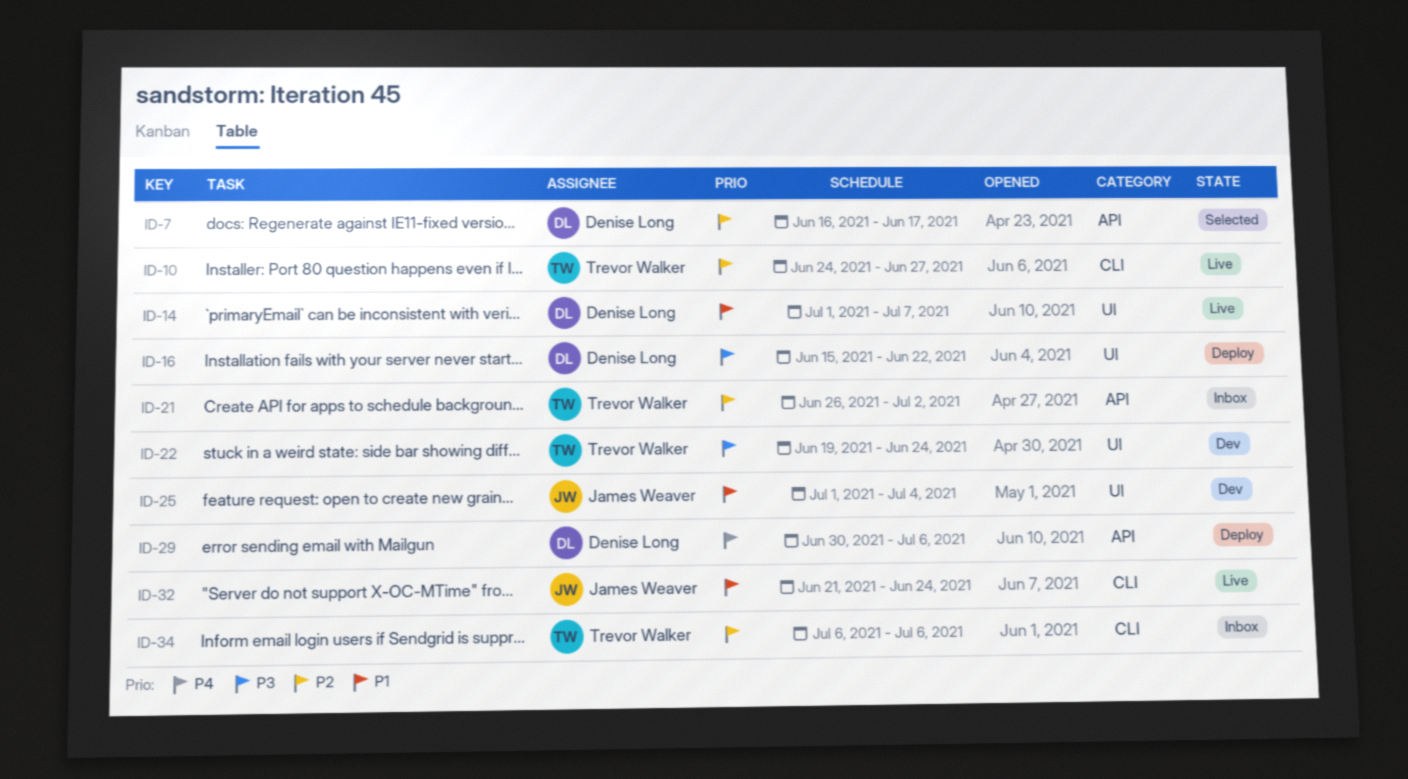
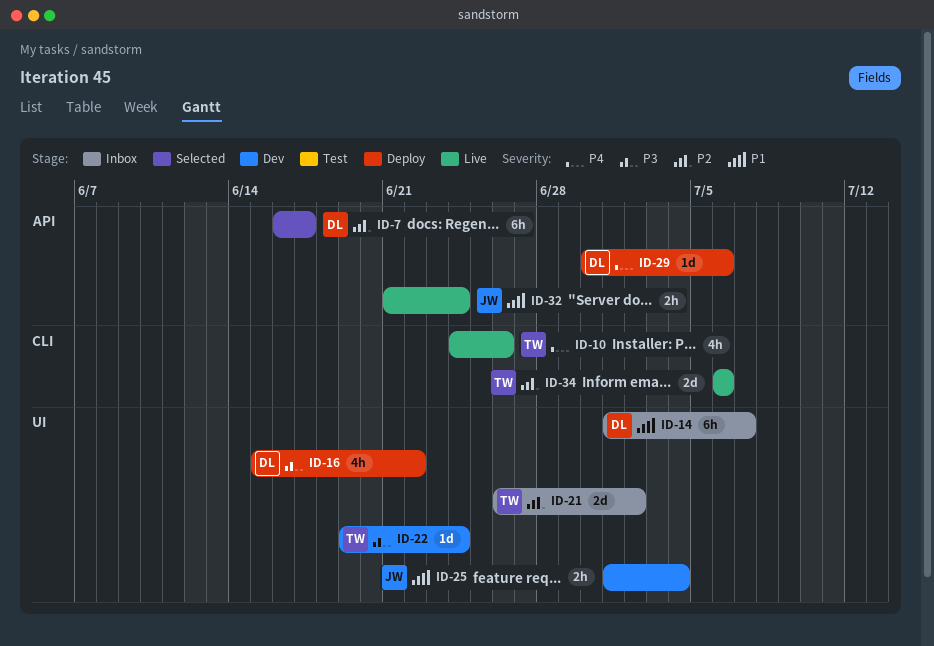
ID-10, priority: P2 -> P4
ID-10, due: Jun 27 -> Jun 26
ID-14, status: Live -> Inbox
ID-21, label: API -> UI
ID-32, label: CLI -> API
ID-34, status: Inbox -> Live

